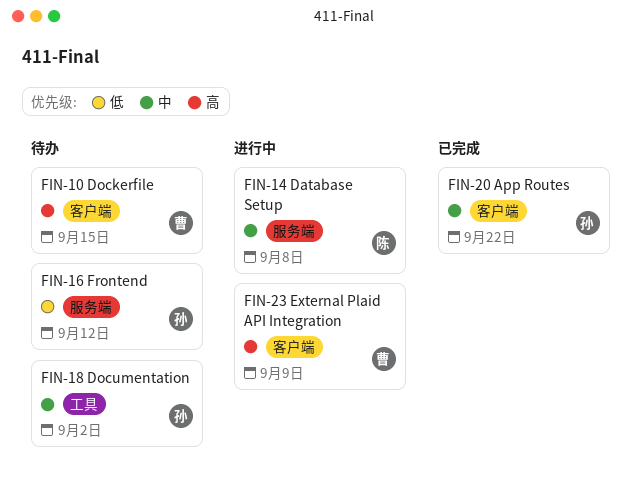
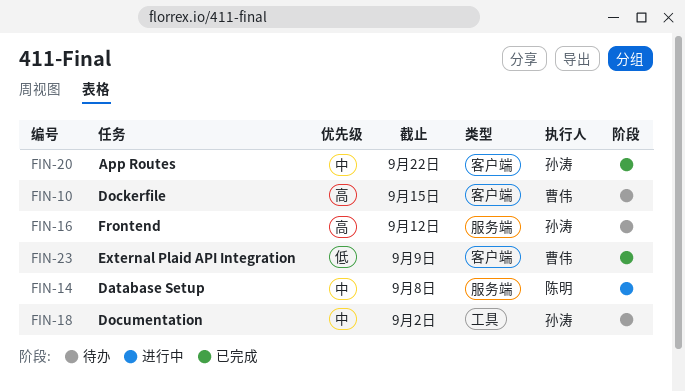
FIN-16, priority: 低 -> 高
FIN-23, status: 进行中 -> 已完成
FIN-23, priority: 高 -> 低

